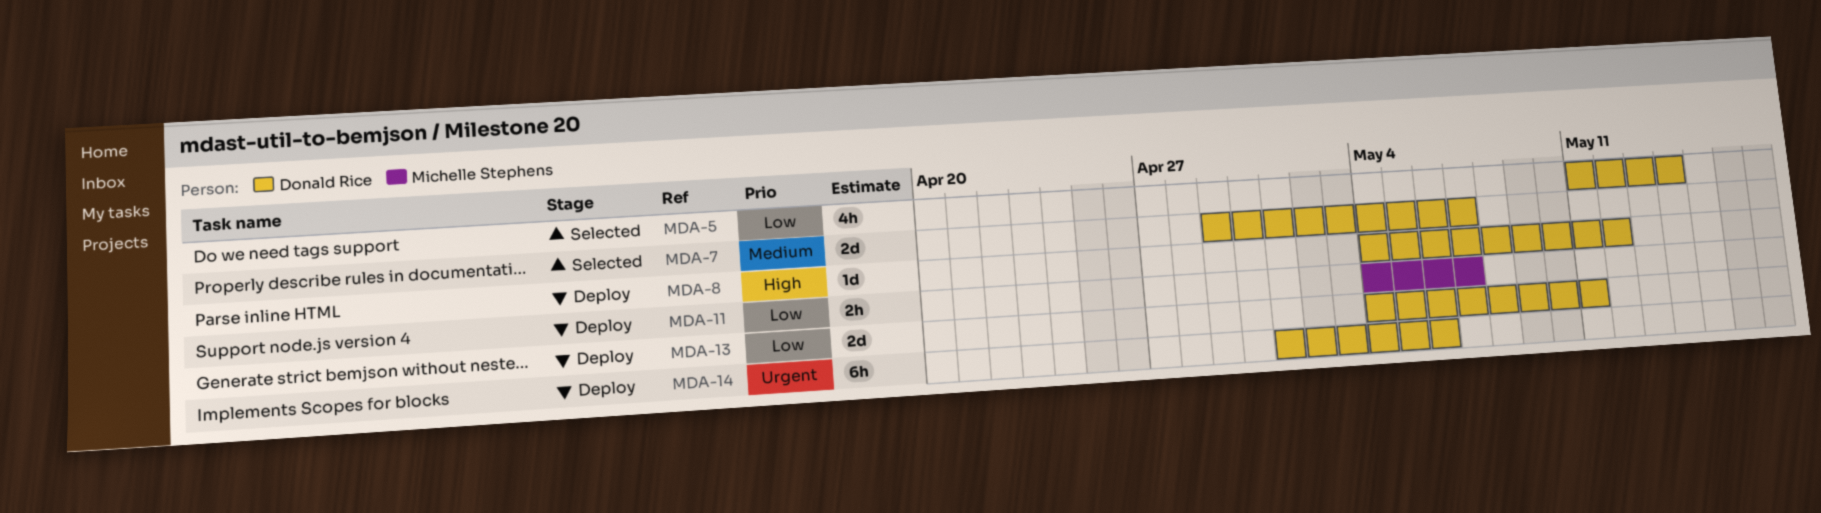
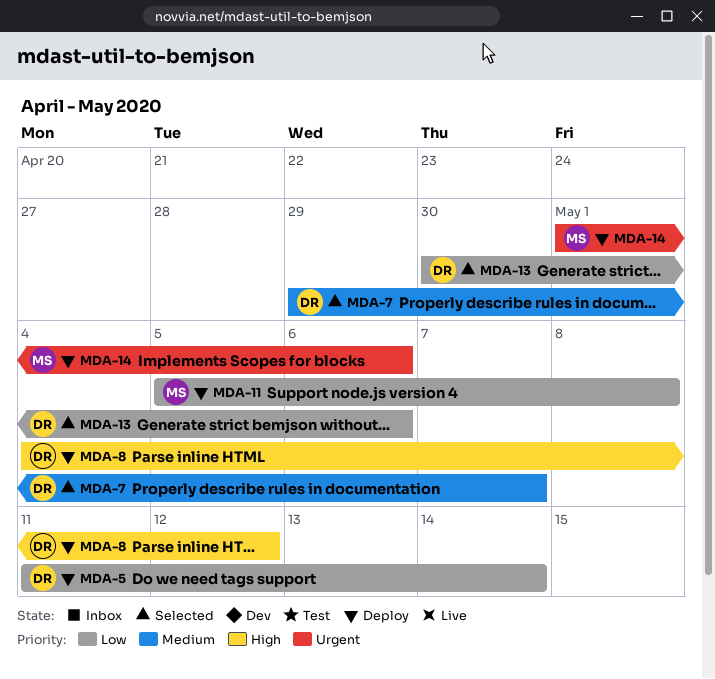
MDA-5, status: Selected -> Deploy
MDA-11, start: May 4 -> May 5
MDA-11, due: May 7 -> May 8
MDA-13, status: Deploy -> Selected
MDA-13, start: May 4 -> Apr 30
MDA-13, due: May 11 -> May 6
MDA-14, owner: Donald Rice -> Michelle Stephens

